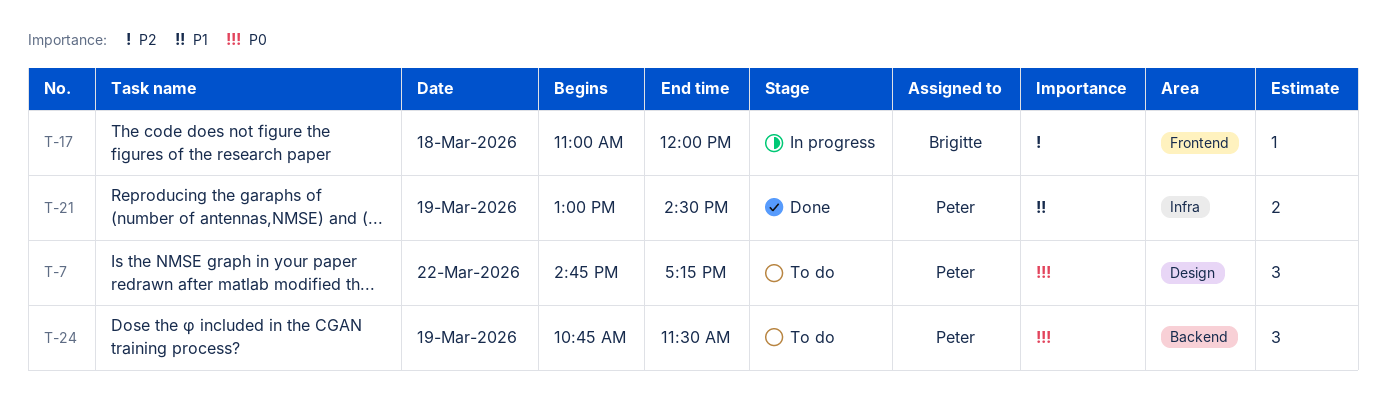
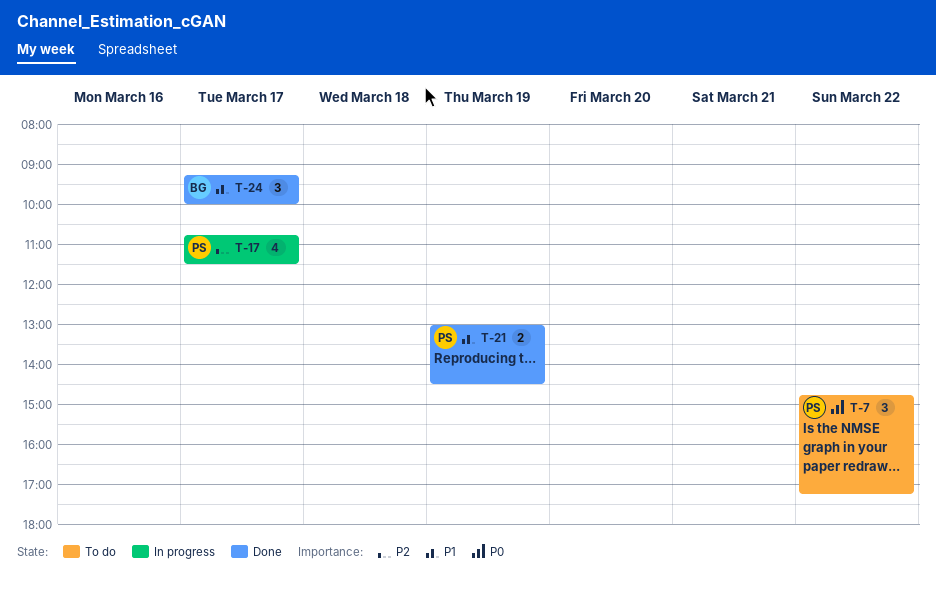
T-17, owner: Brigitte -> Peter
T-17, estimate: 1 -> 4
T-17, day: Mar 18 -> Mar 17
T-17, begins: 11:00 -> 10:45
T-17, ends: 12:00 -> 11:30
T-24, status: To do -> Done
T-24, owner: Peter -> Brigitte
T-24, priority: P0 -> P1
T-24, day: Mar 19 -> Mar 17
T-24, begins: 10:45 -> 09:15
T-24, ends: 11:30 -> 10:00

